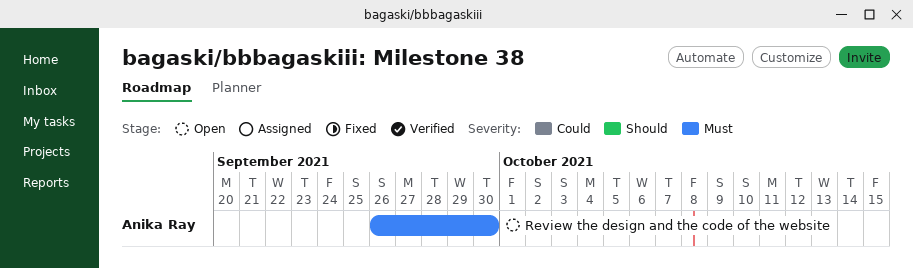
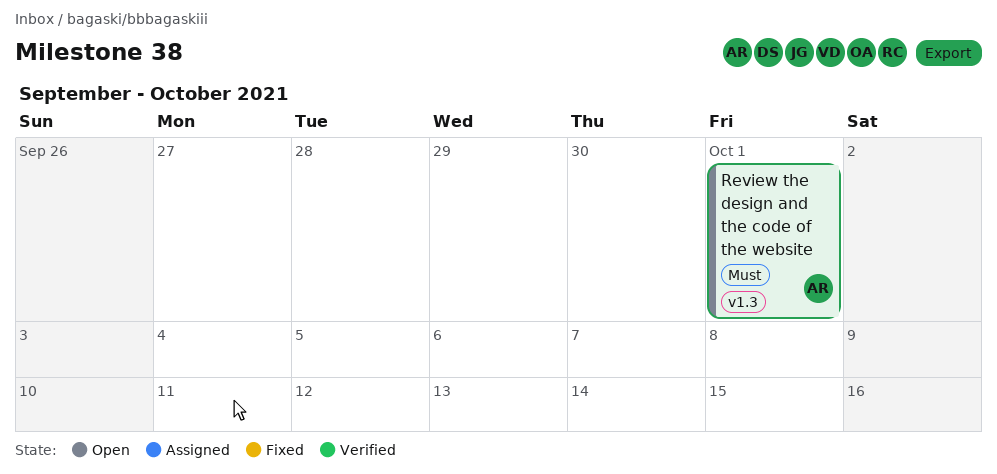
Review the design and the code of the website, due: Sep 30 -> Oct 1

